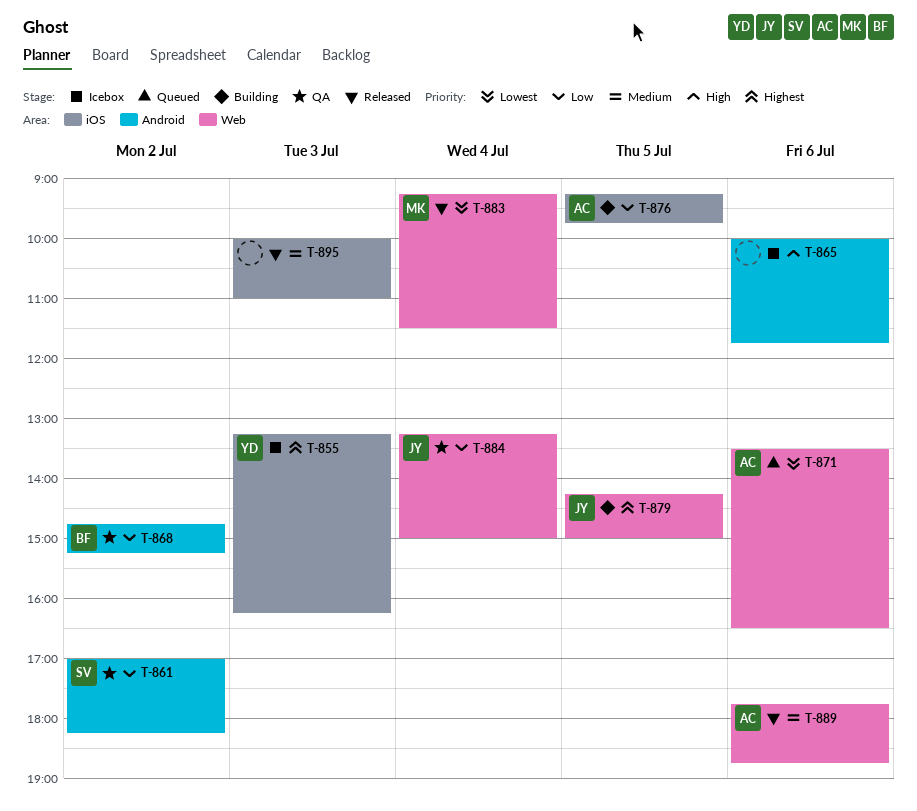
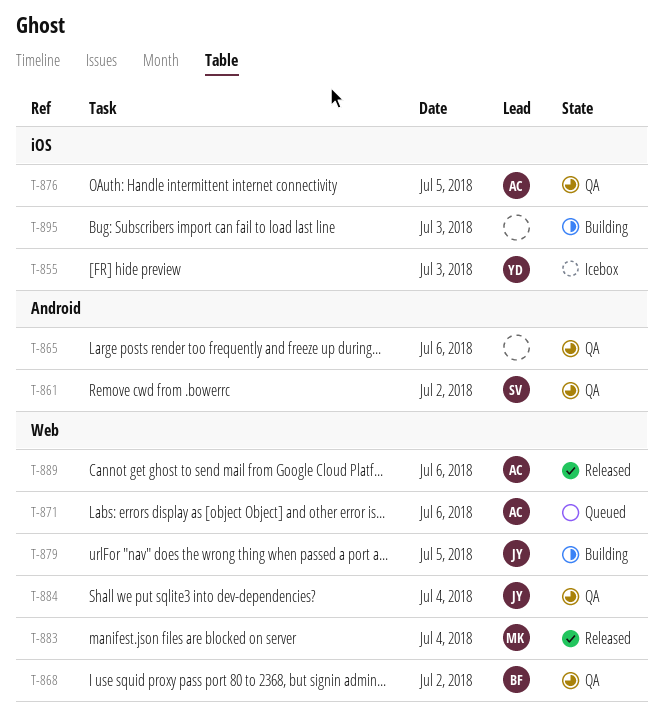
T-865, status: Icebox -> QA
T-868, label: Android -> Web
T-876, status: Building -> QA
T-895, status: Released -> Building

